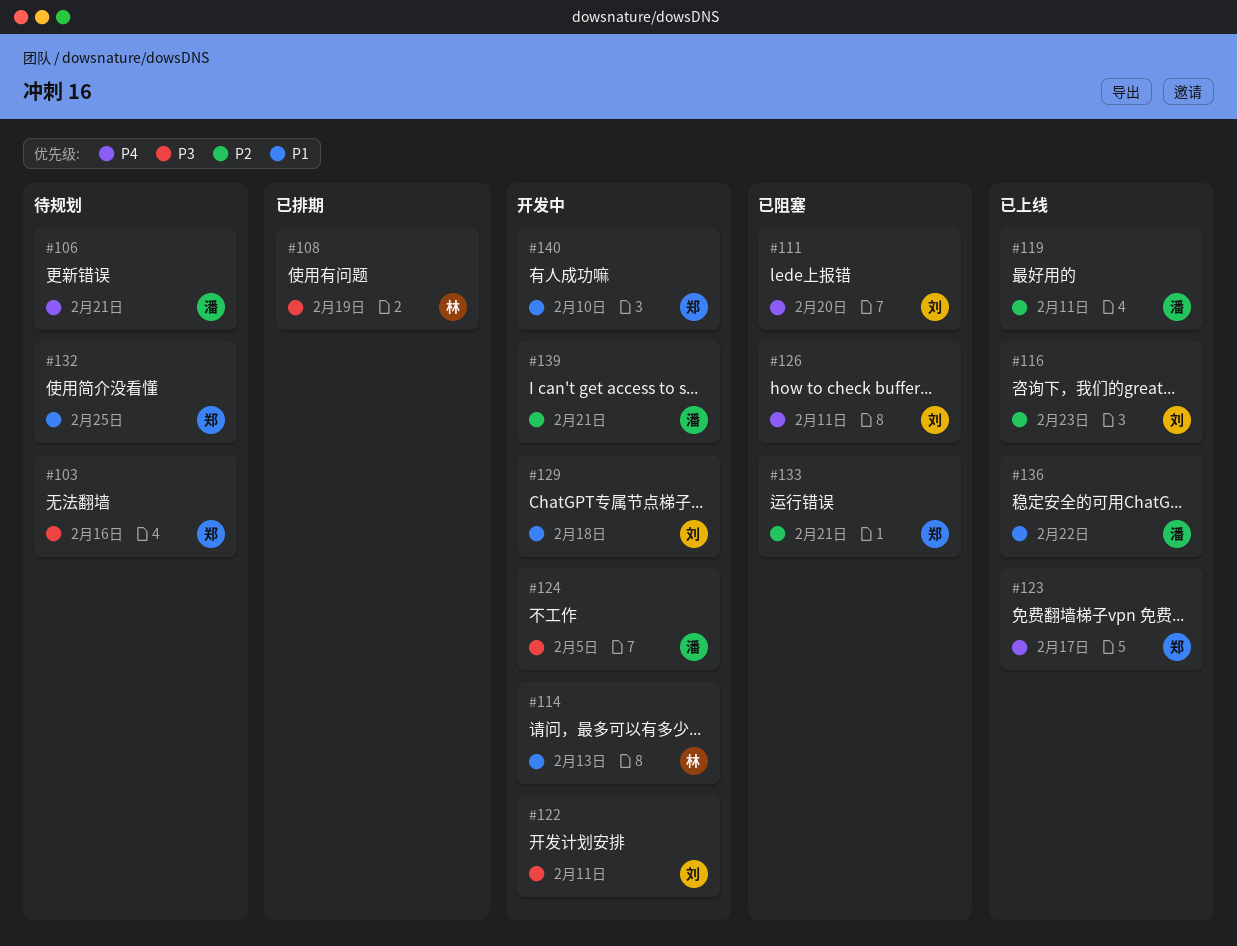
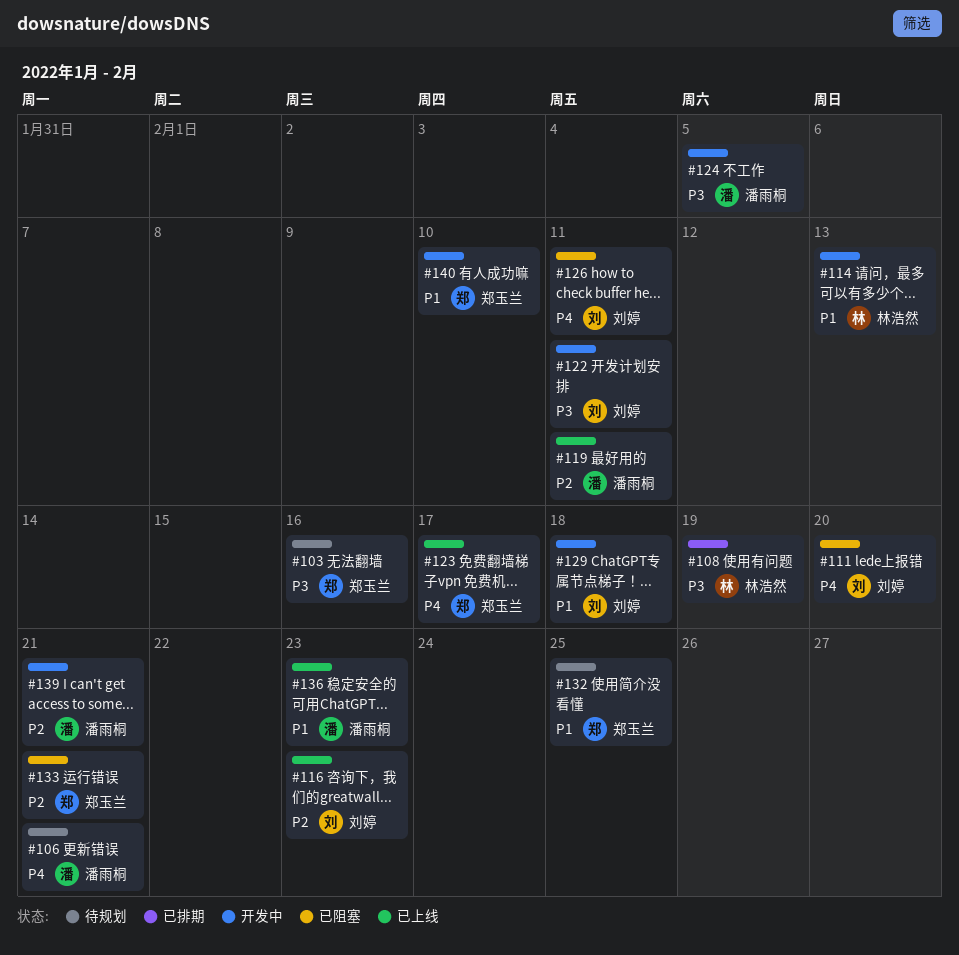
#136, due: Feb 22 -> Feb 23

